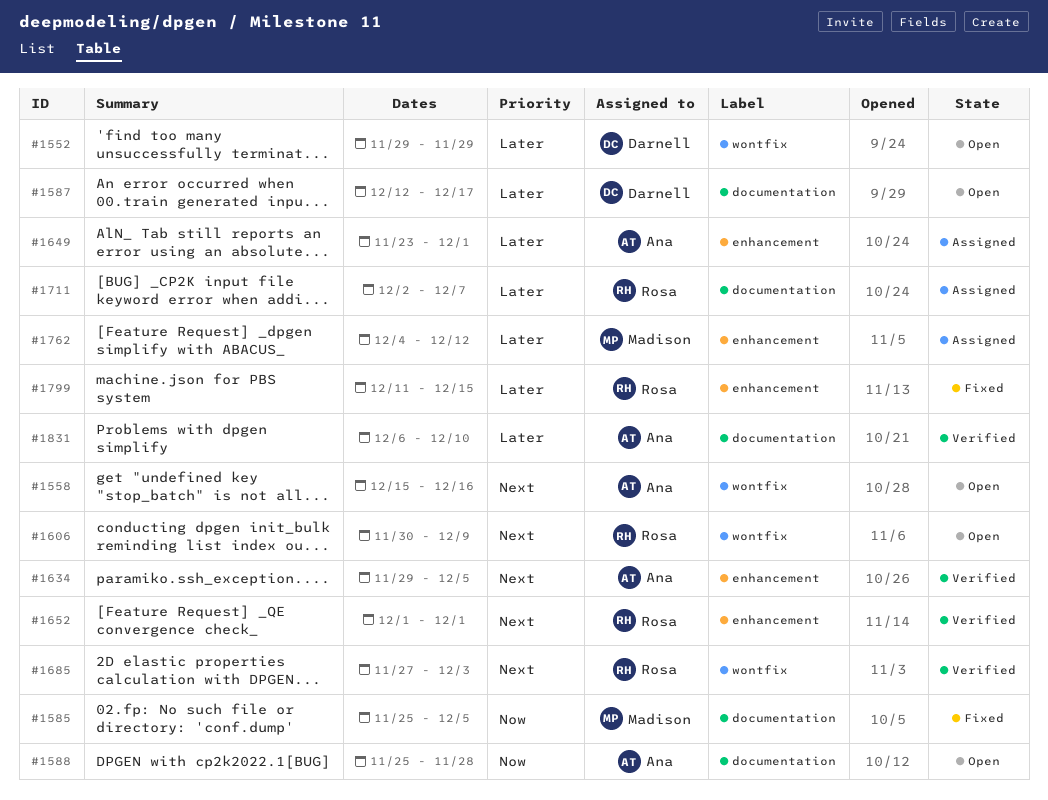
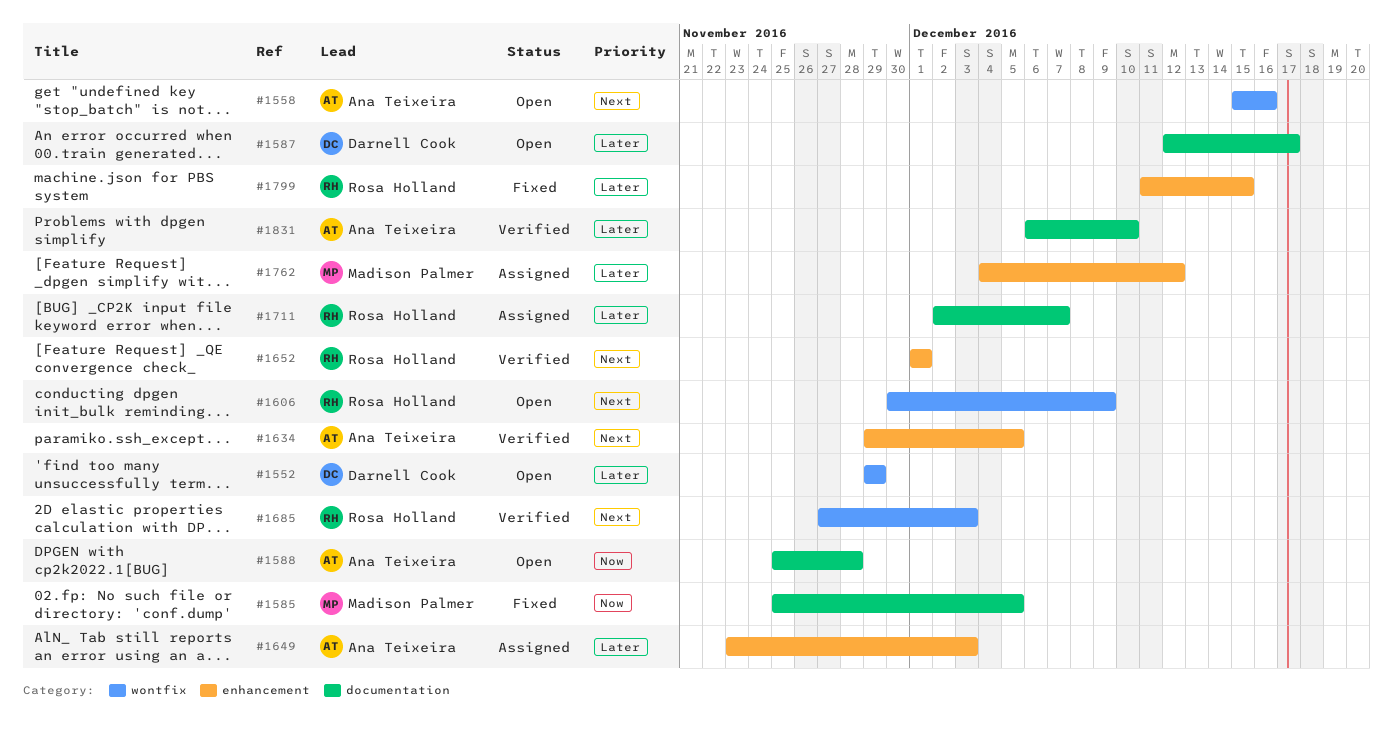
#1649, due: Dec 1 -> Dec 3

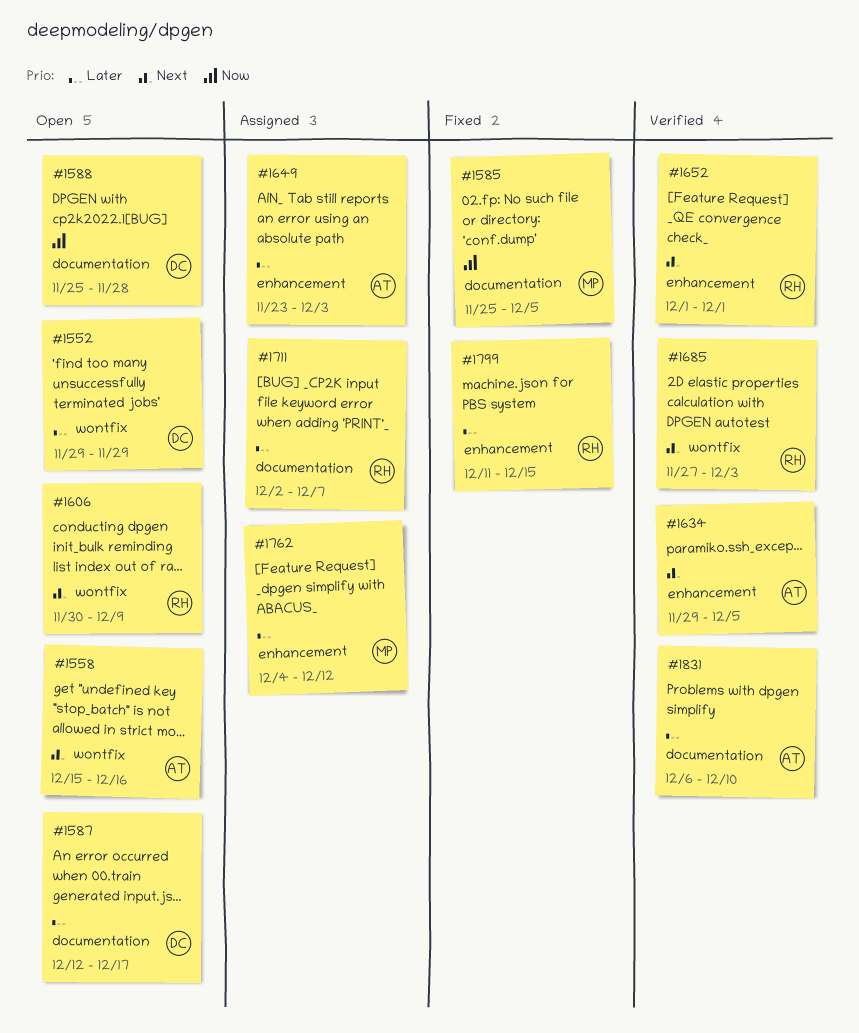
#1588, owner: Ana Teixeira -> Darnell Cook

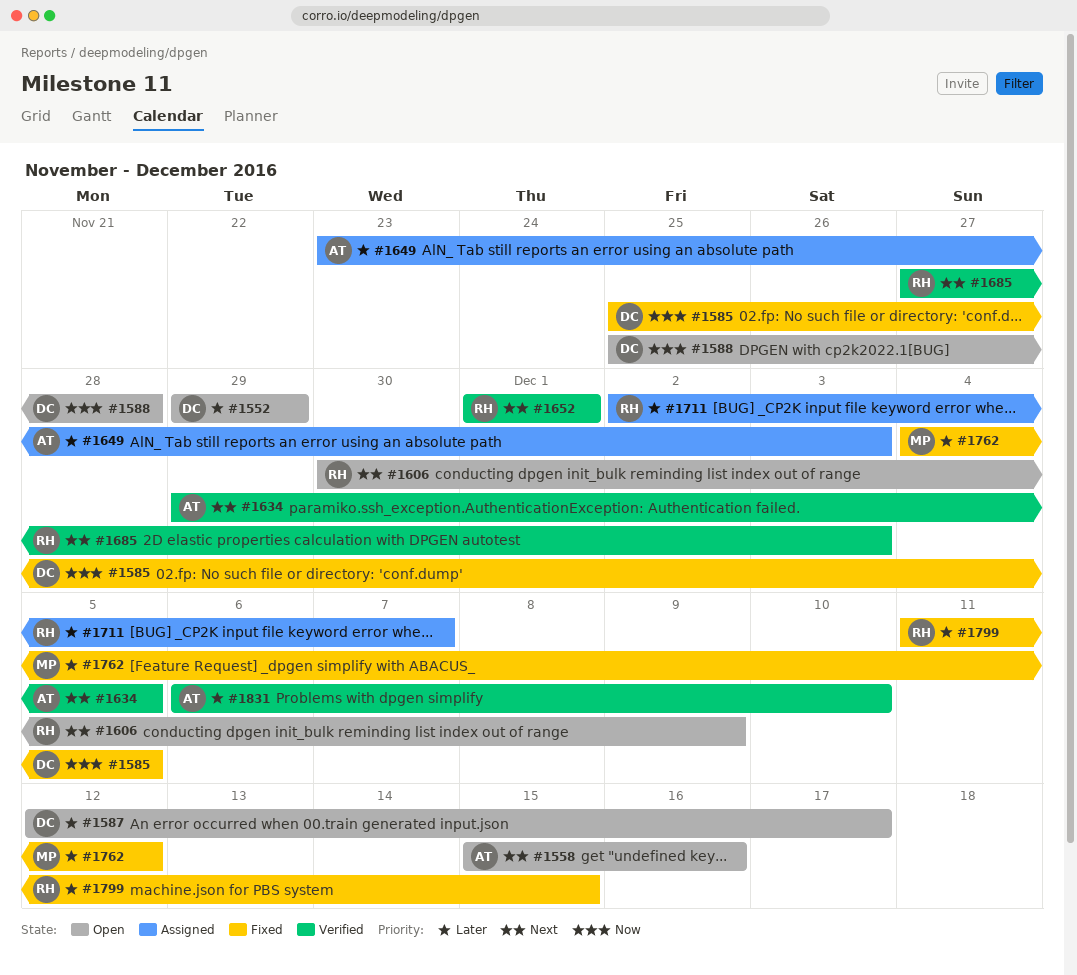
#1585, owner: MP -> DC
#1762, status: Assigned -> Fixed

